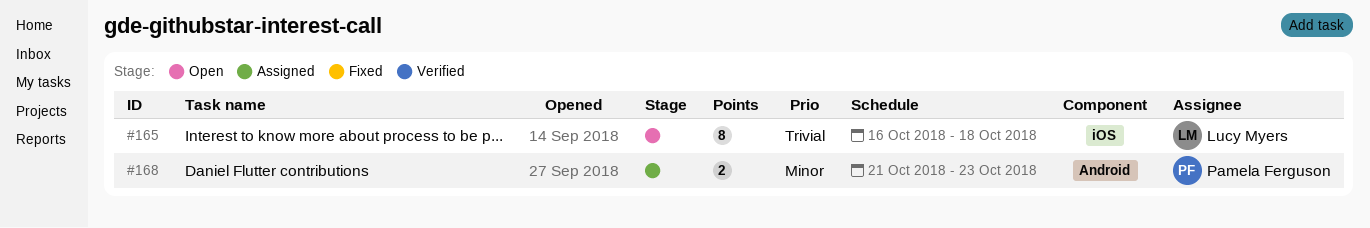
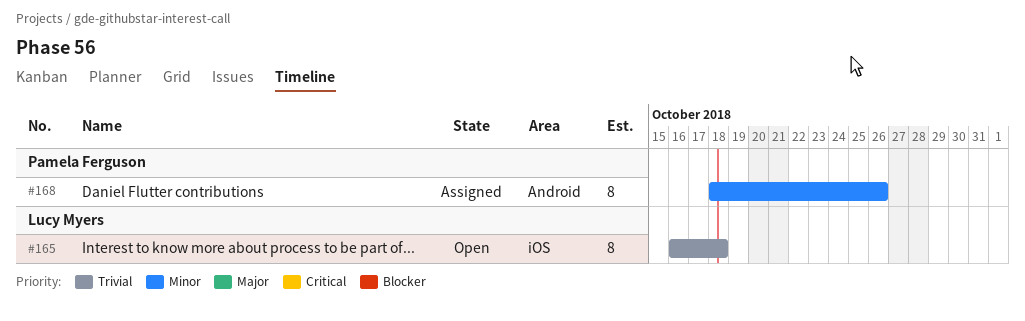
#168, estimate: 2 -> 8
#168, start: Oct 21 -> Oct 18
#168, due: Oct 23 -> Oct 26

